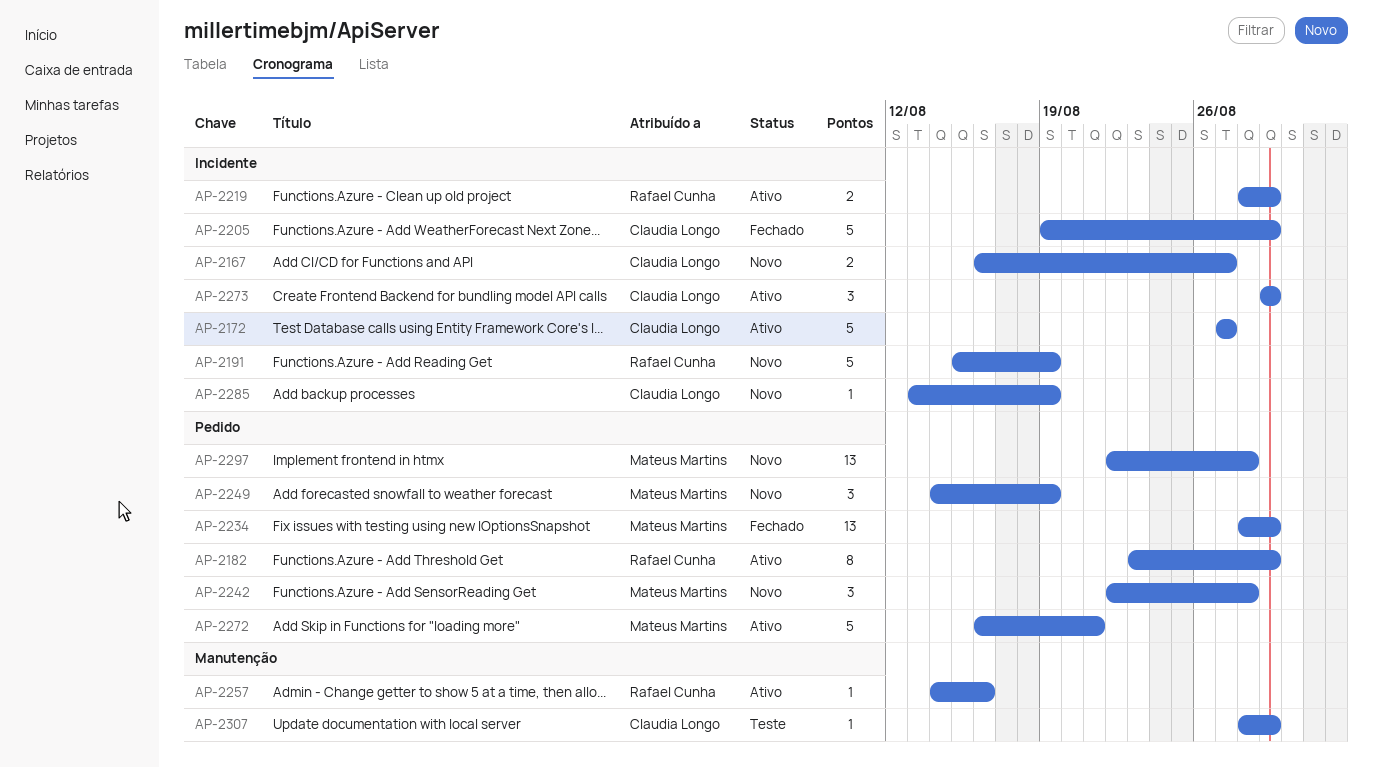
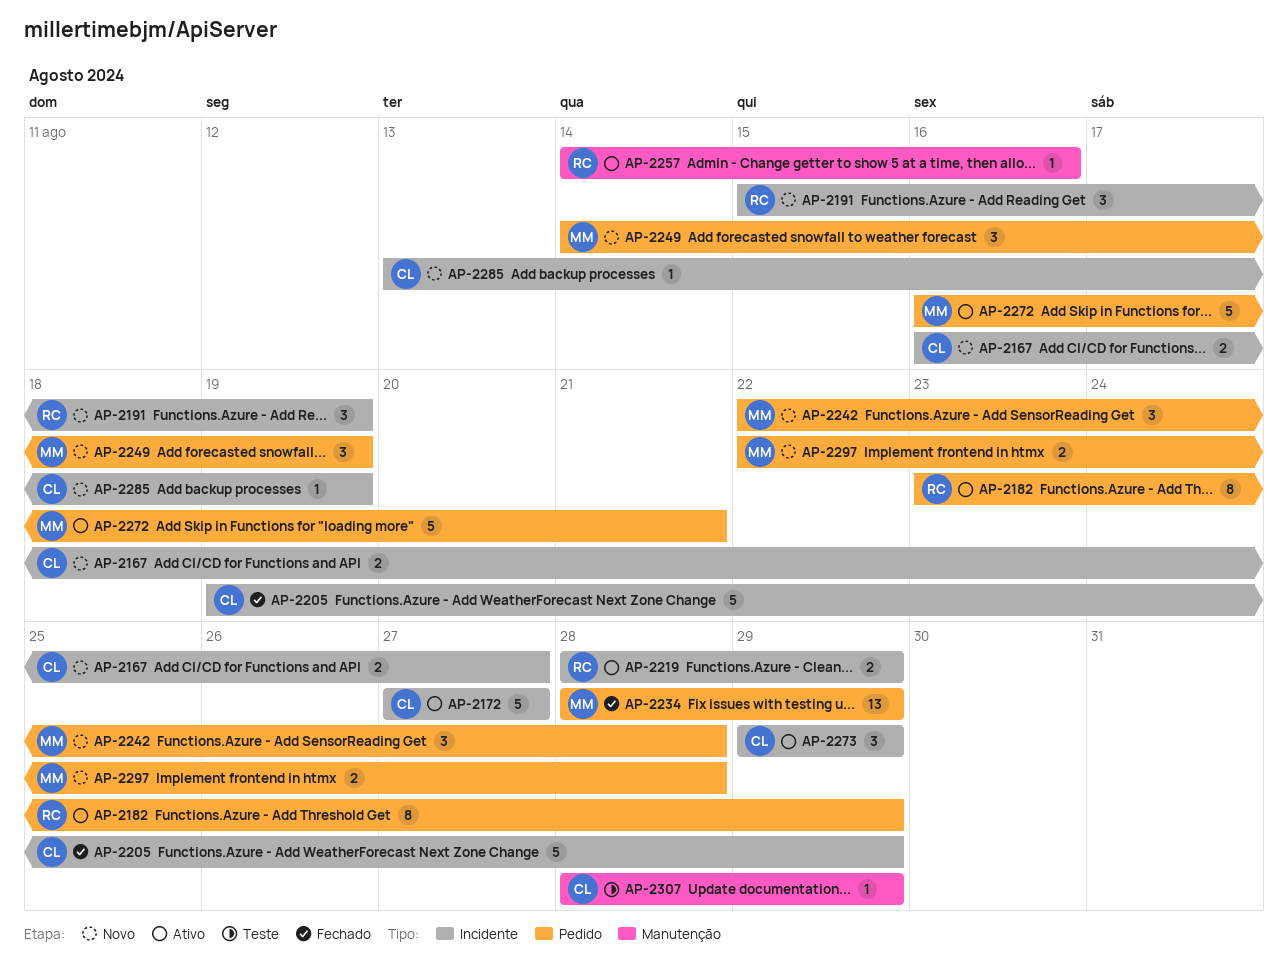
AP-2191, estimate: 5 -> 3
AP-2297, estimate: 13 -> 2

